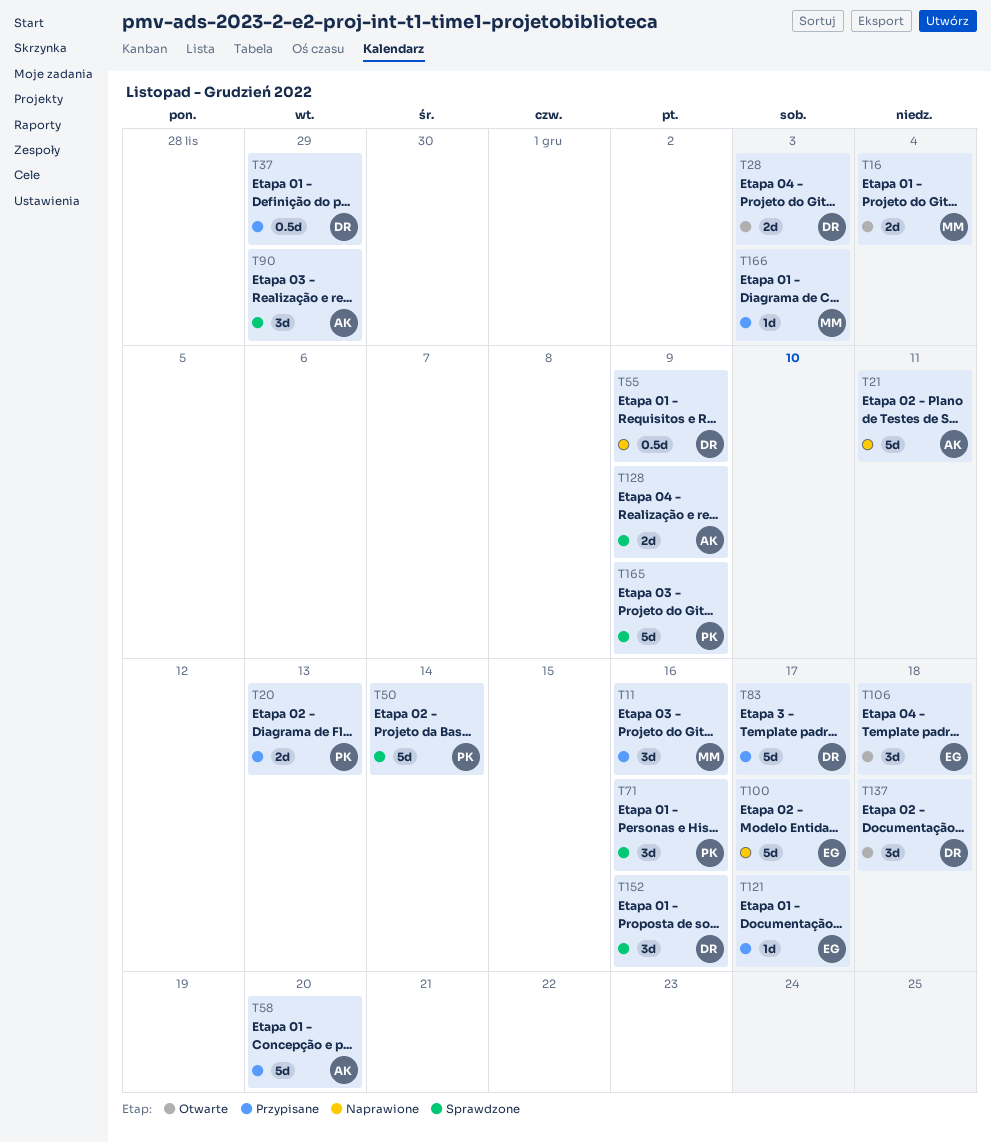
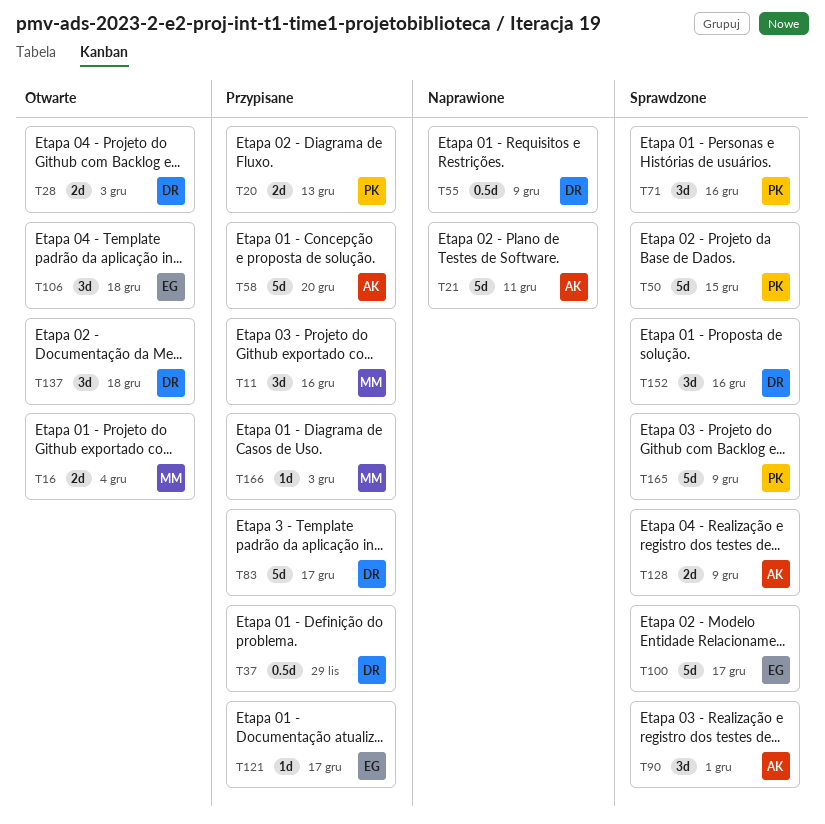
T50, due: Dec 14 -> Dec 15
T90, due: Nov 29 -> Dec 1
T100, status: Naprawione -> Sprawdzone

